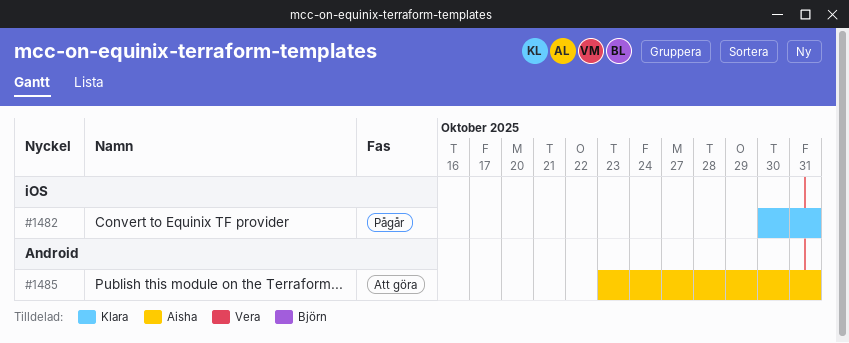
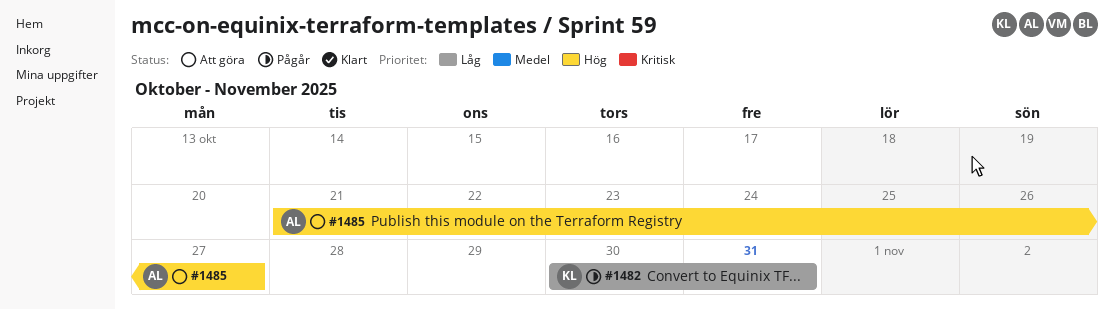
#1485, start: Oct 23 -> Oct 21
#1485, due: Oct 31 -> Oct 27

